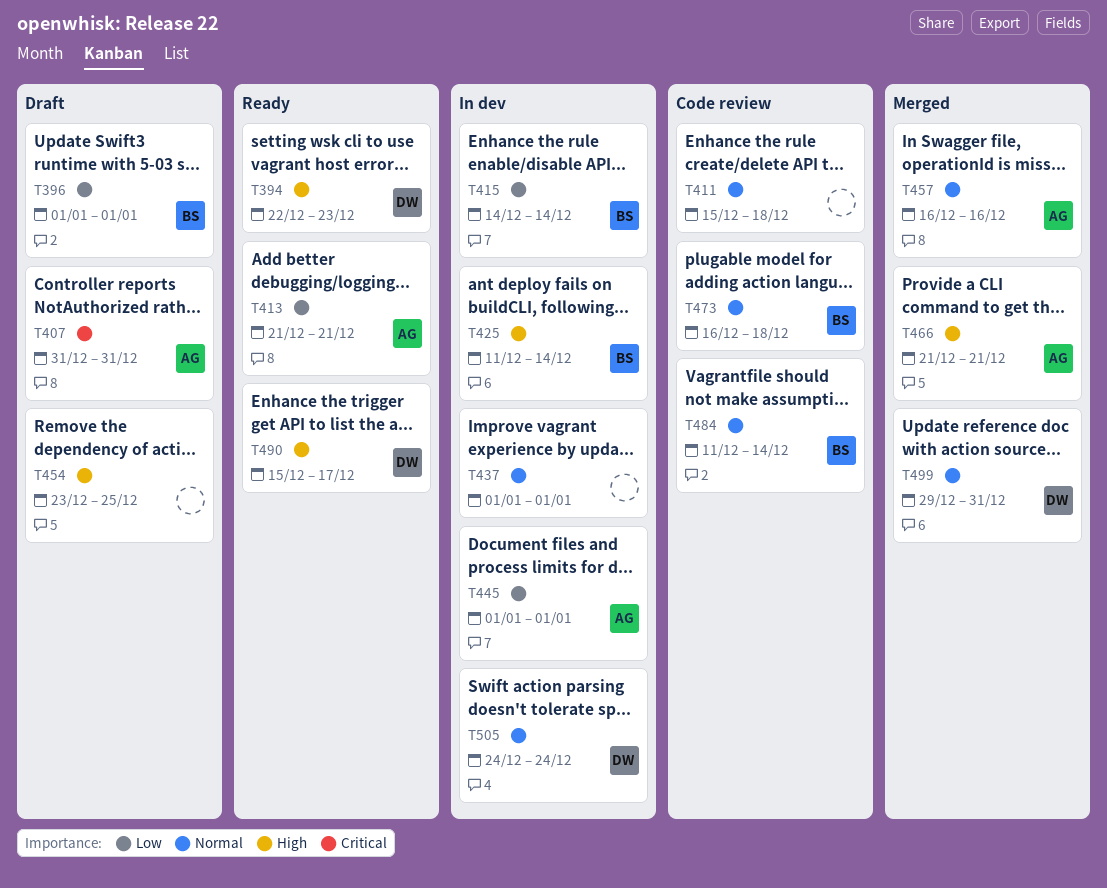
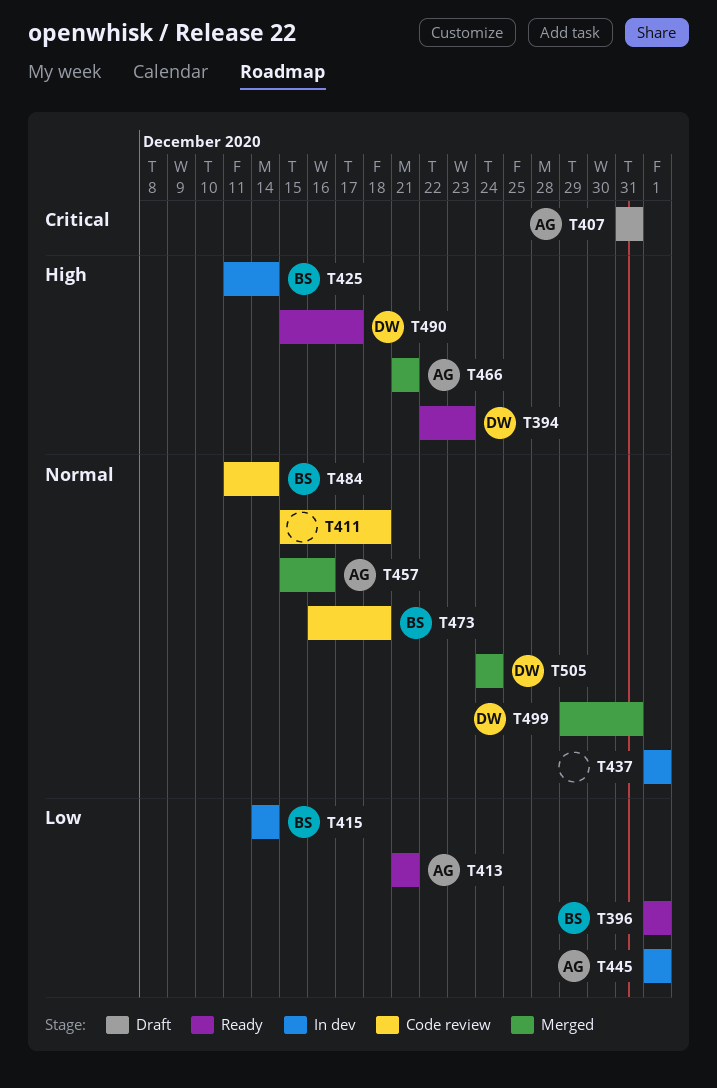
T396, status: Draft -> Ready
T454: present -> none
T457, start: Dec 16 -> Dec 15
T505, status: In dev -> Merged

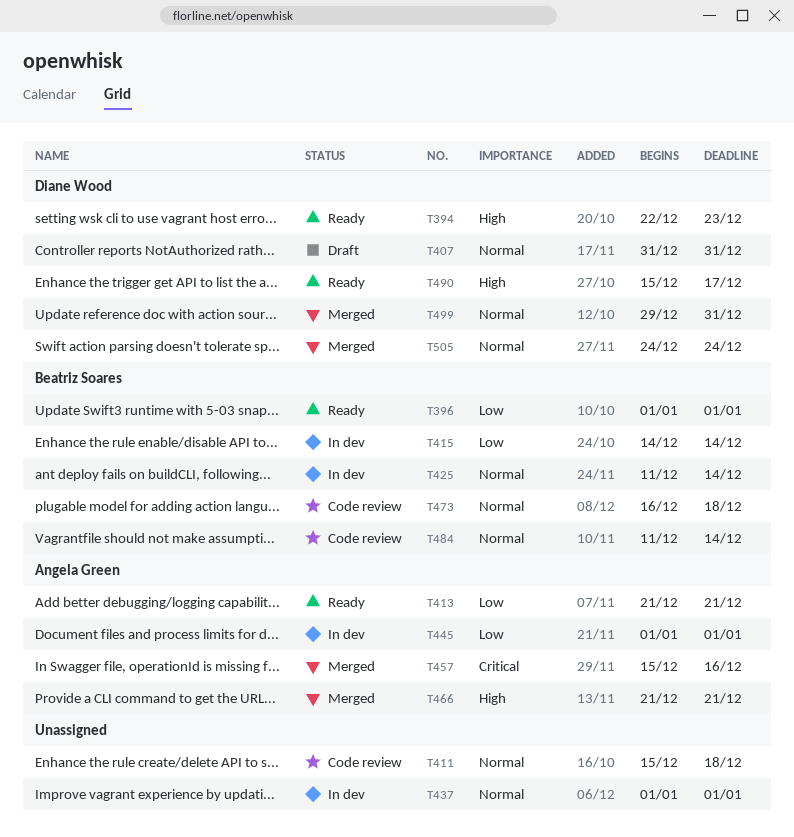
T407, owner: Angela Green -> Diane Wood
T407, priority: Critical -> Normal
T425, priority: High -> Normal
T457, priority: Normal -> Critical

